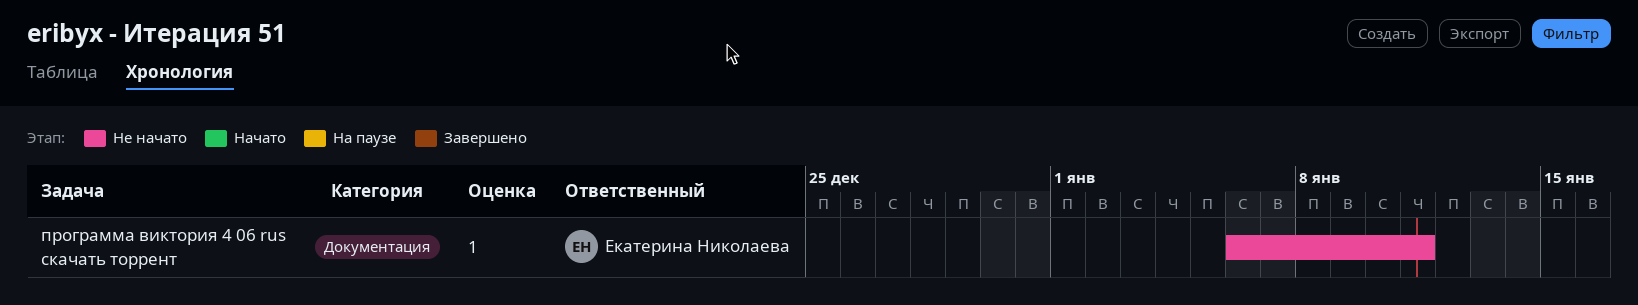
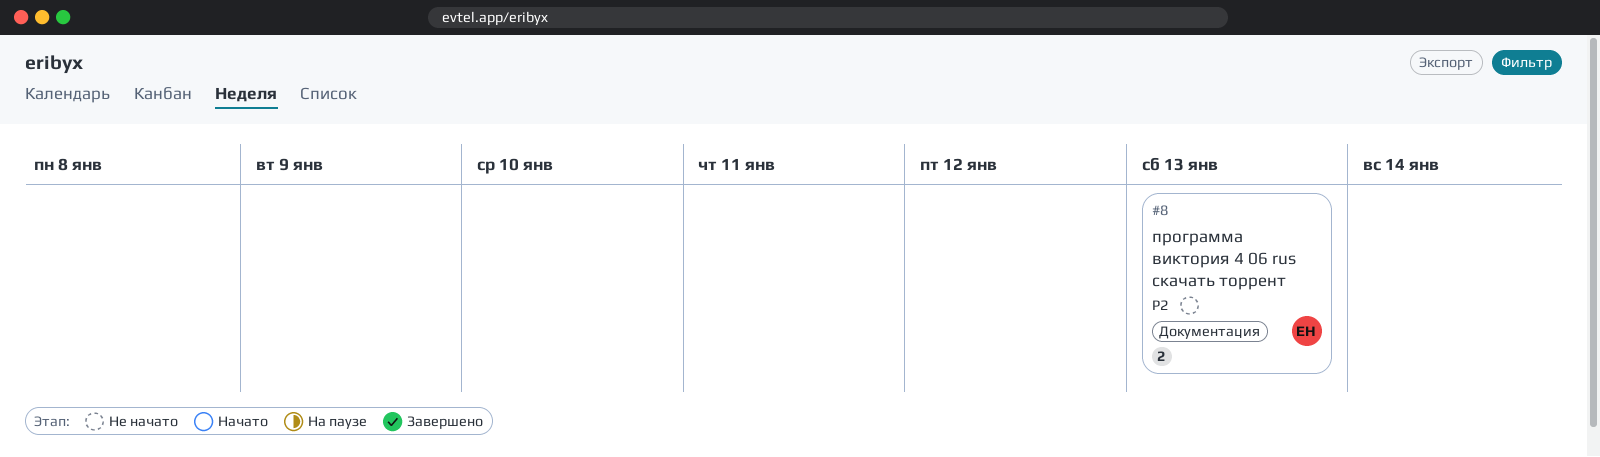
программа виктория 4 06 rus скачать торрент, estimate: 1 -> 2
программа виктория 4 06 rus скачать торрент, due: Jan 11 -> Jan 13

